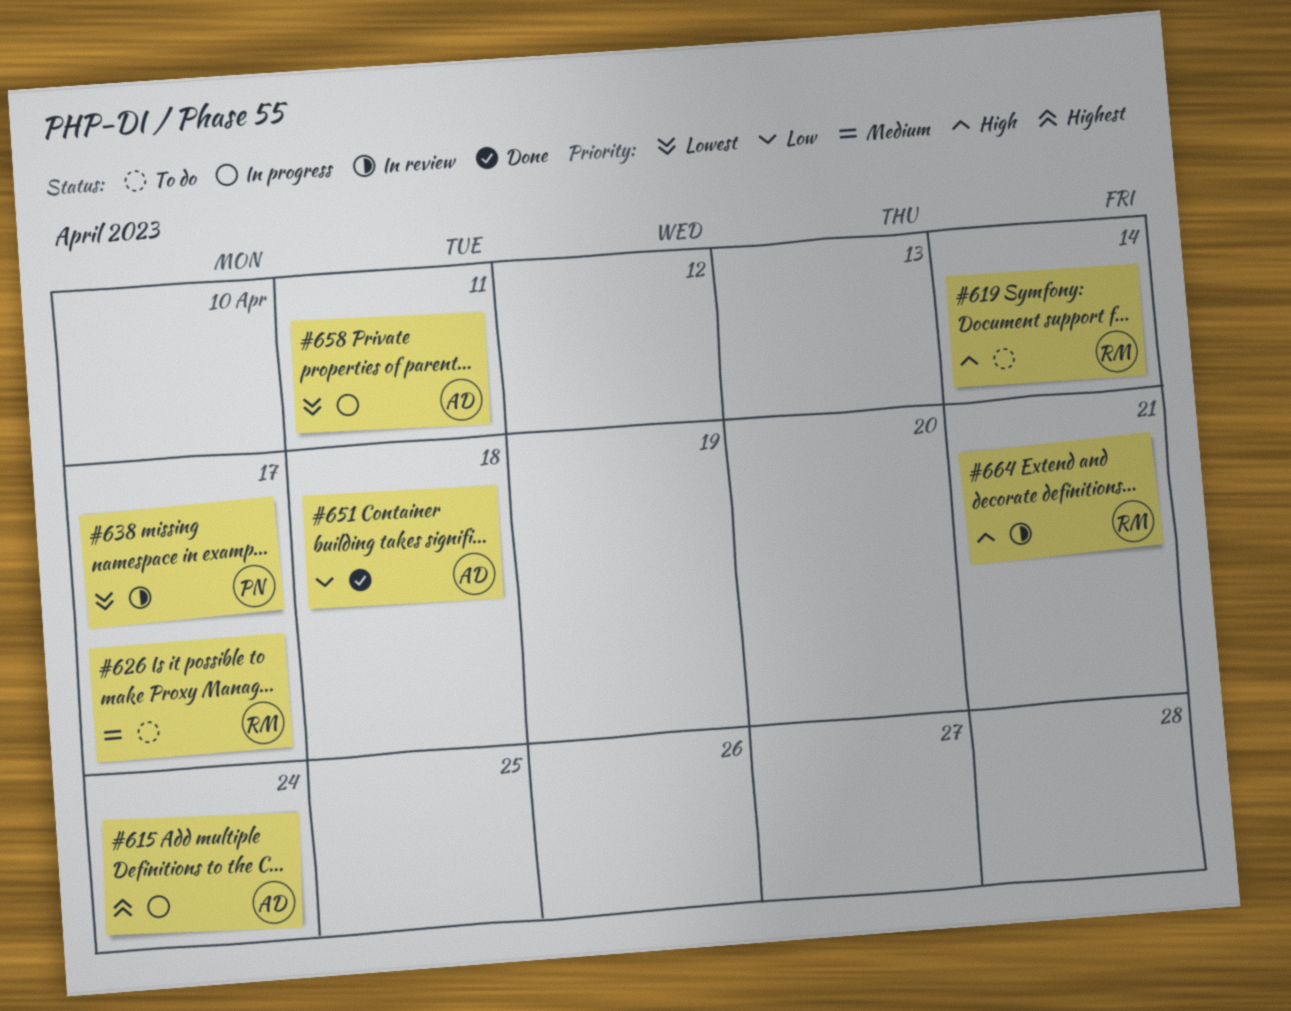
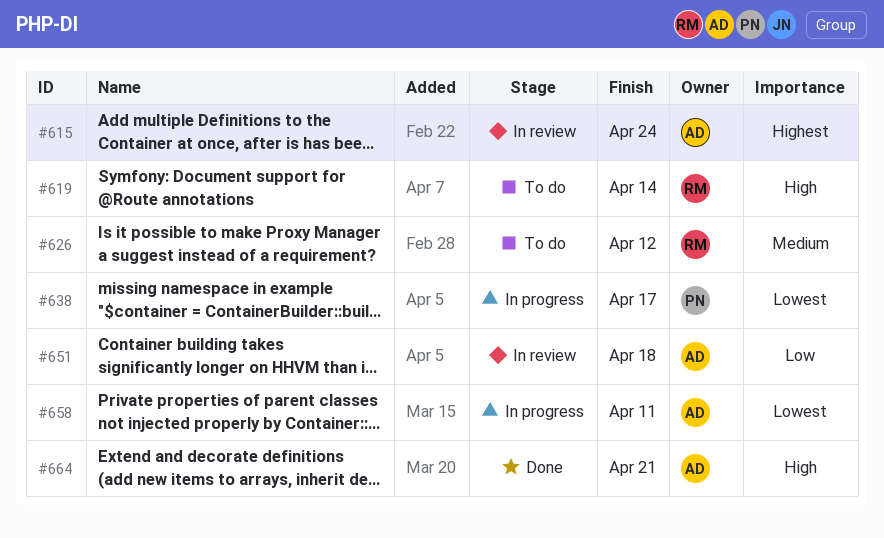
#615, status: In progress -> In review
#626, due: Apr 17 -> Apr 12
#638, status: In review -> In progress
#651, status: Done -> In review
#664, status: In review -> Done
#664, owner: RM -> AD

